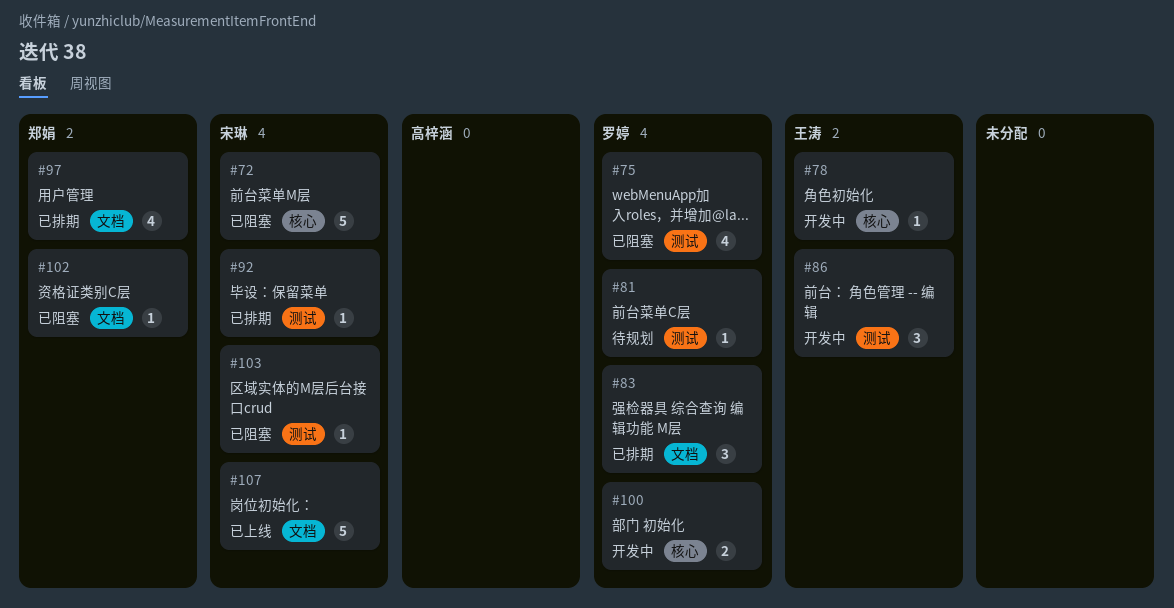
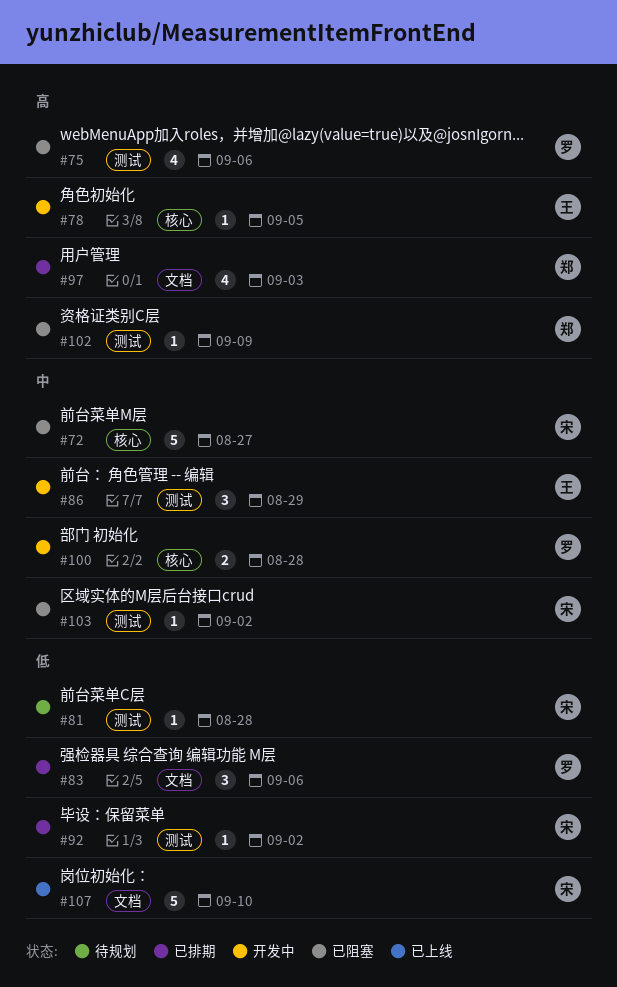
#81, owner: 罗婷 -> 宋琳
#102, label: 文档 -> 测试

